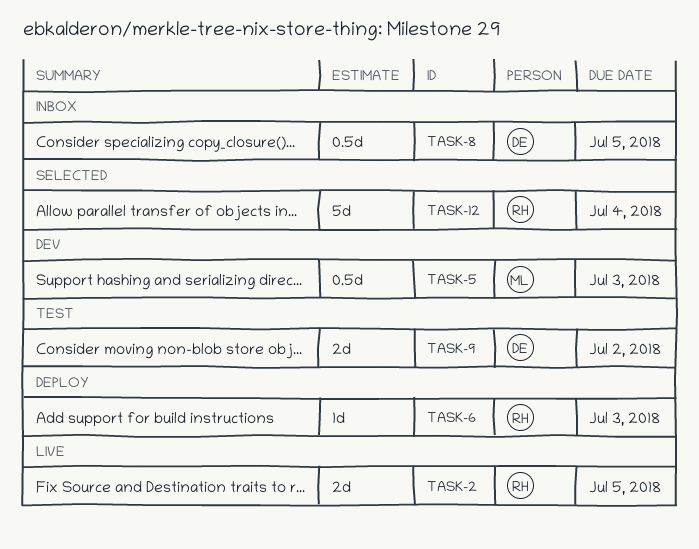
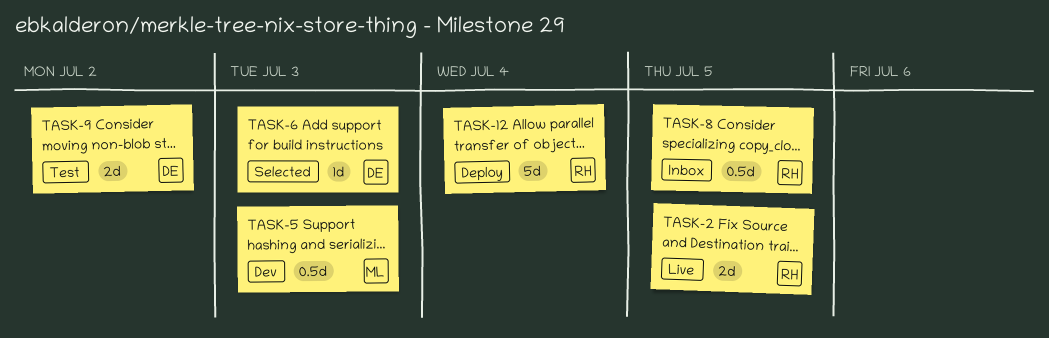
TASK-6, status: Deploy -> Selected
TASK-6, owner: RH -> DE
TASK-8, owner: DE -> RH
TASK-12, status: Selected -> Deploy

